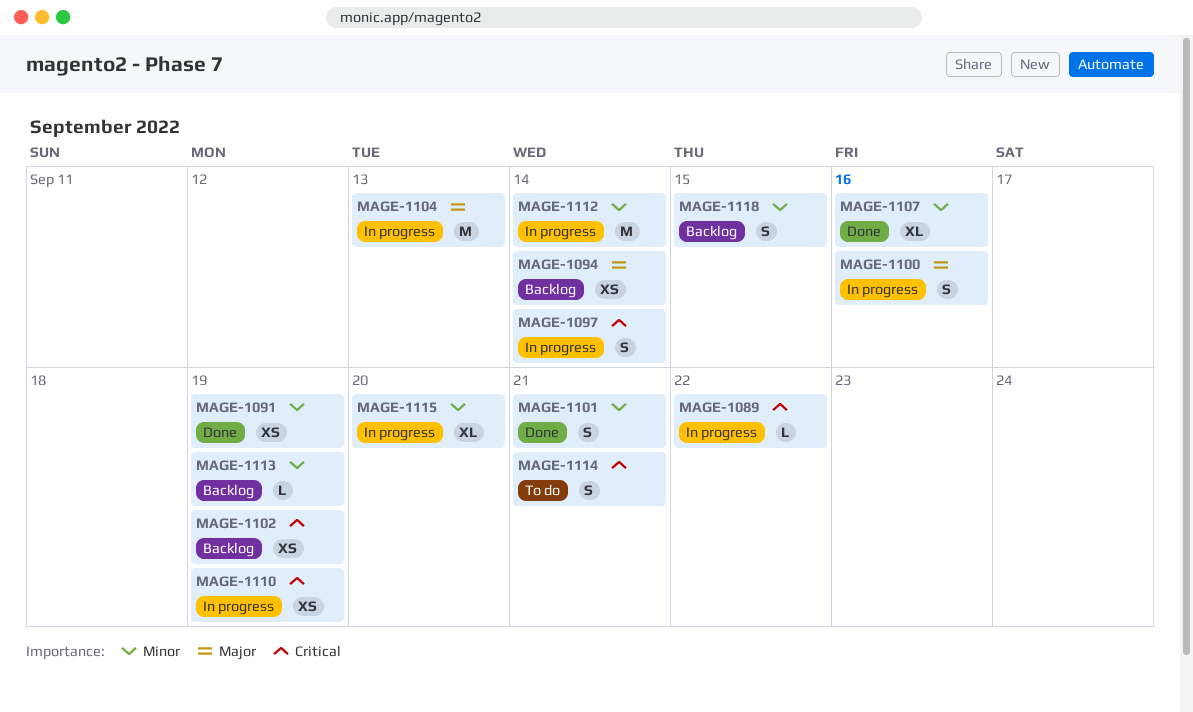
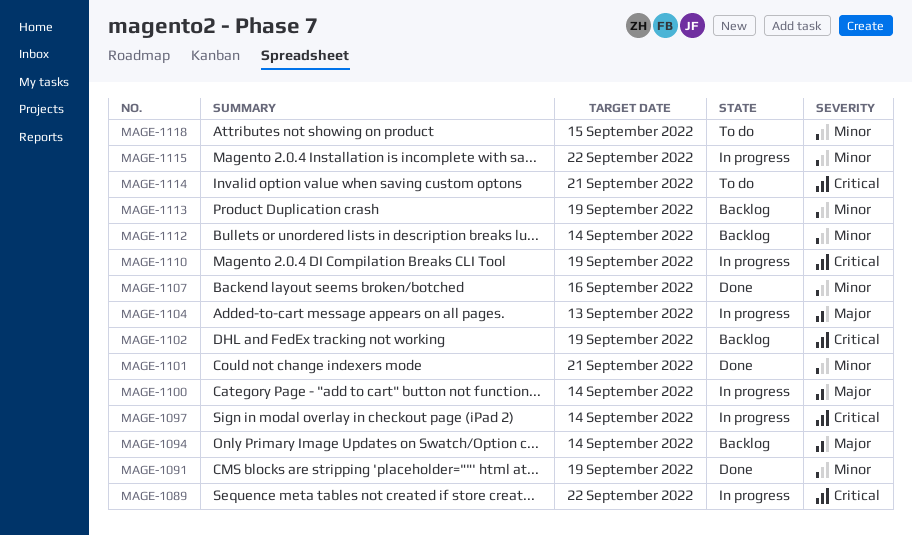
MAGE-1100, due: Sep 16 -> Sep 14
MAGE-1112, status: In progress -> Backlog
MAGE-1115, due: Sep 20 -> Sep 22
MAGE-1118, status: Backlog -> To do

